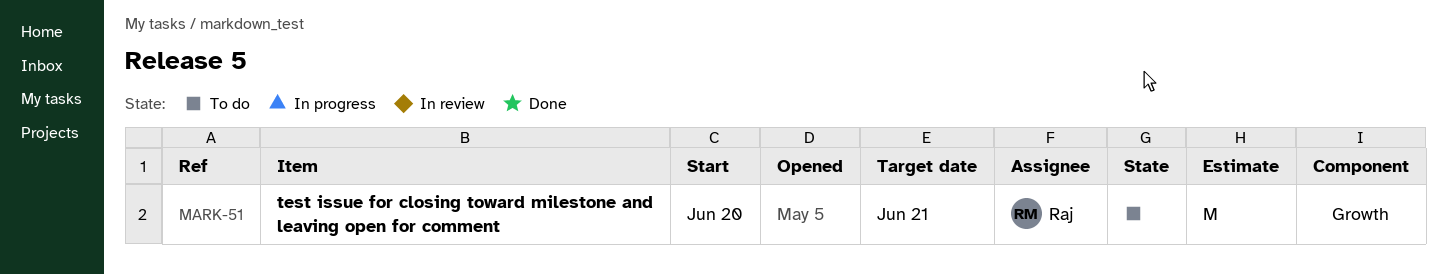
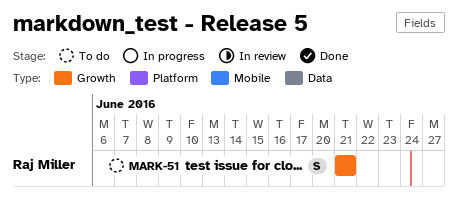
MARK-51, estimate: M -> S
MARK-51, start: Jun 20 -> Jun 21

